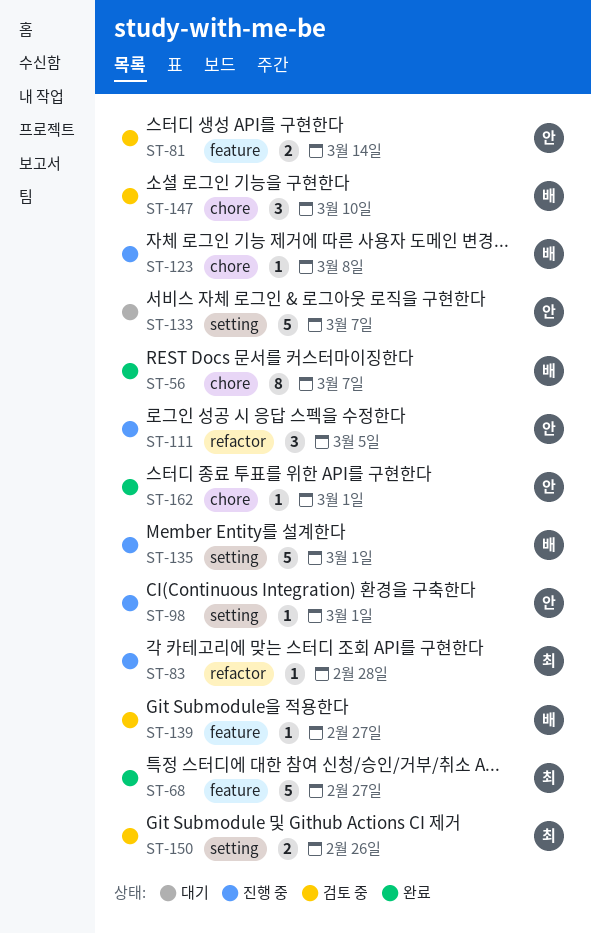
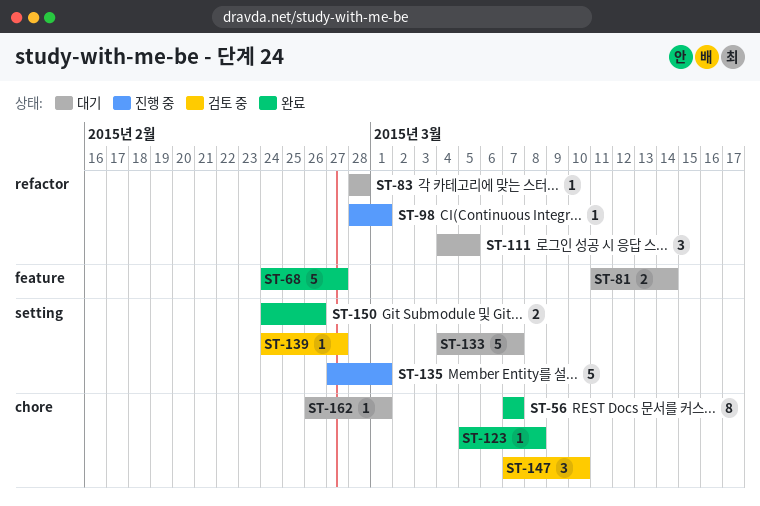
ST-81, status: 검토 중 -> 대기
ST-83, status: 진행 중 -> 대기
ST-98, label: setting -> refactor
ST-111, status: 진행 중 -> 대기
ST-123, status: 진행 중 -> 완료
ST-139, label: feature -> setting
ST-150, status: 검토 중 -> 완료
ST-162, status: 완료 -> 대기

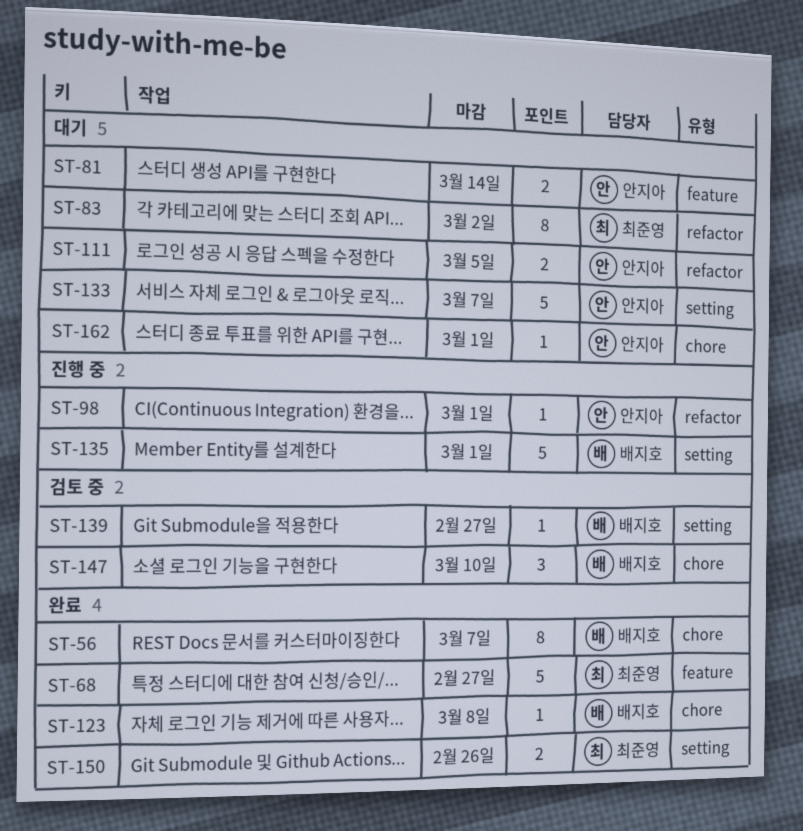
ST-83, estimate: 1 -> 8
ST-83, due: Feb 28 -> Mar 2
ST-111, estimate: 3 -> 2

